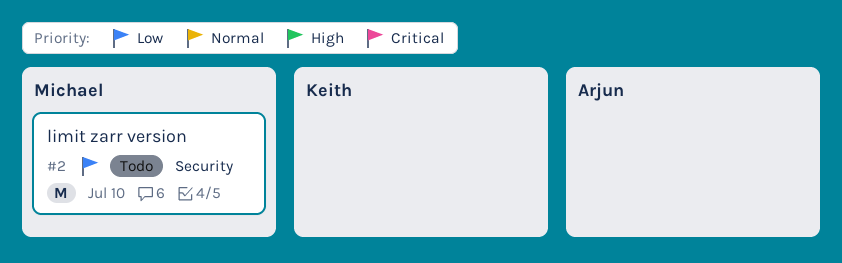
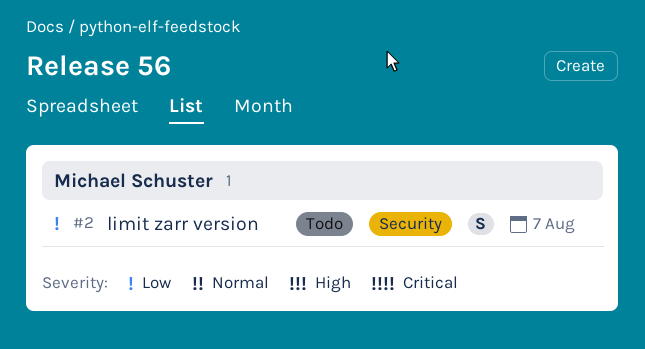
#2, estimate: M -> S
#2, due: Jul 10 -> Aug 7

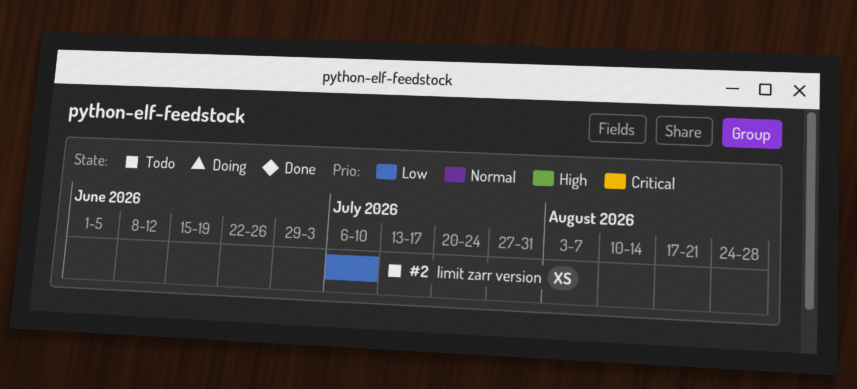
#2, estimate: S -> XS
#2, due: Aug 7 -> Jul 10

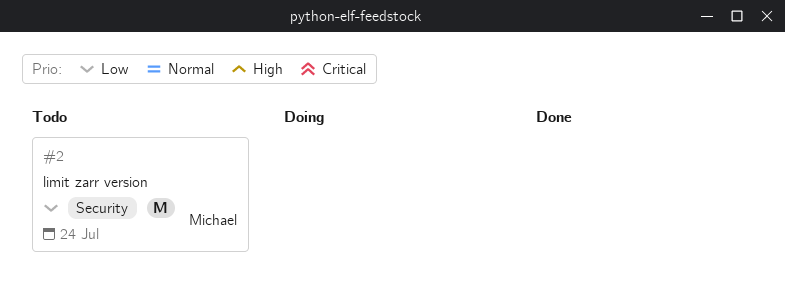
#2, estimate: XS -> M
#2, due: Jul 10 -> Jul 24

